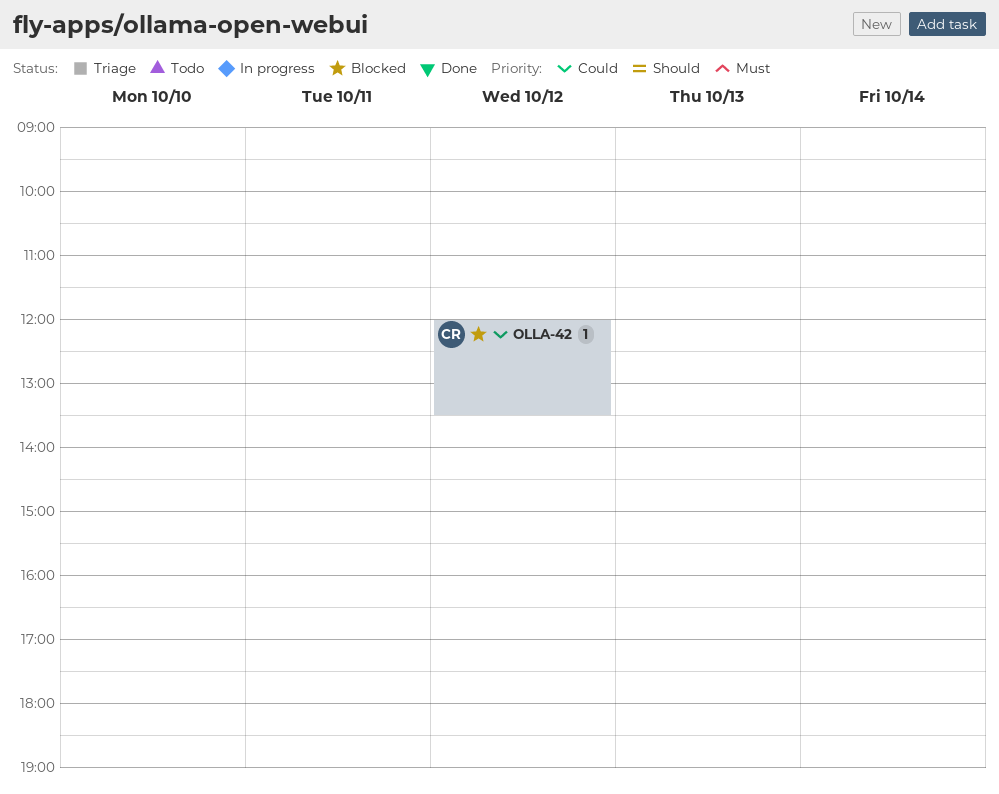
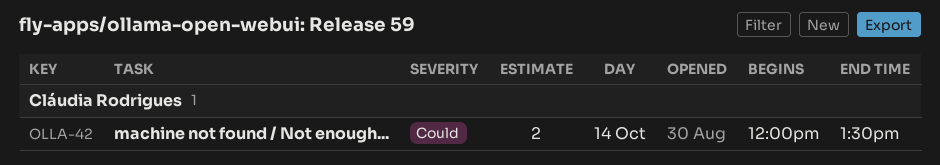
OLLA-42, estimate: 1 -> 2
OLLA-42, day: Oct 12 -> Oct 14

